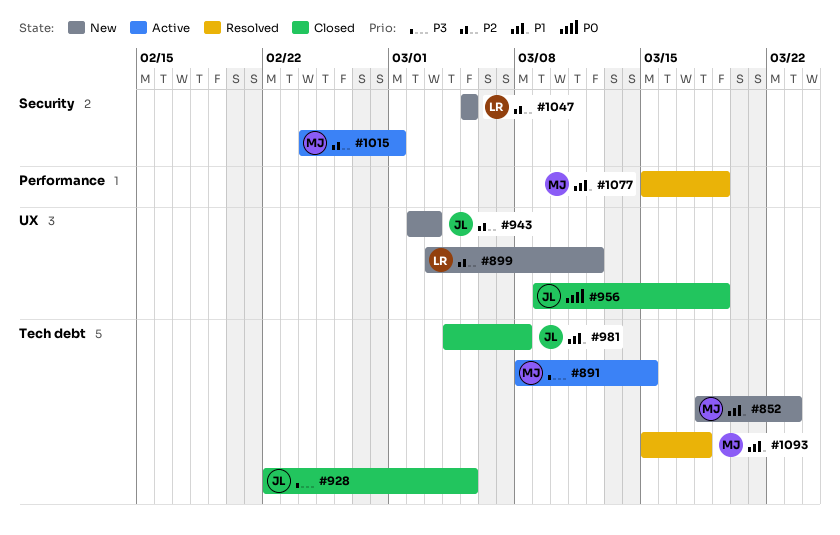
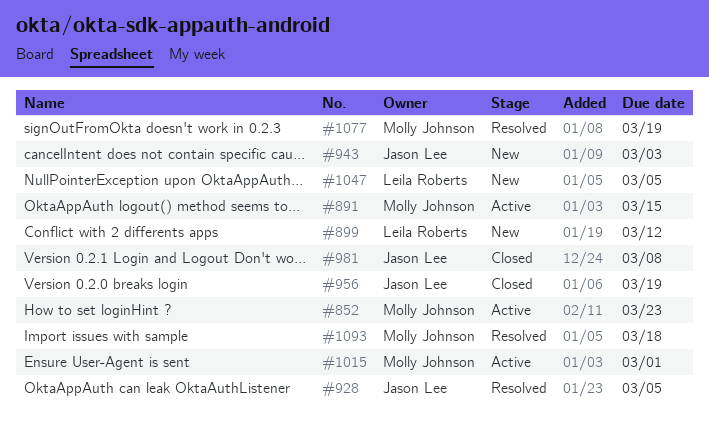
#852, status: New -> Active
#928, status: Closed -> Resolved

